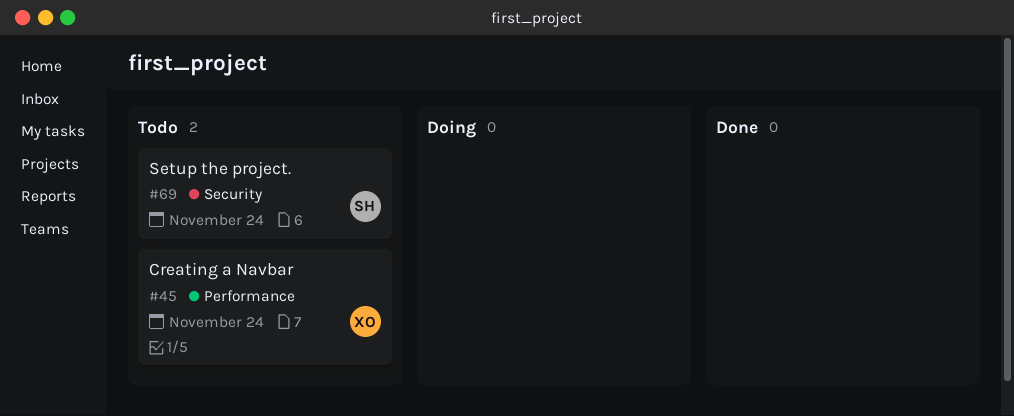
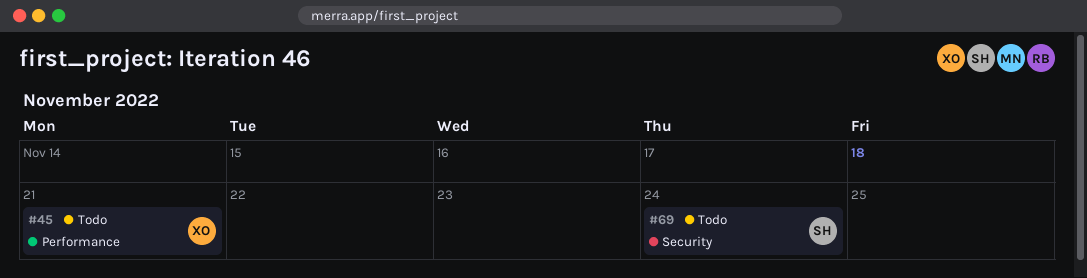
#45, due: Nov 24 -> Nov 21

